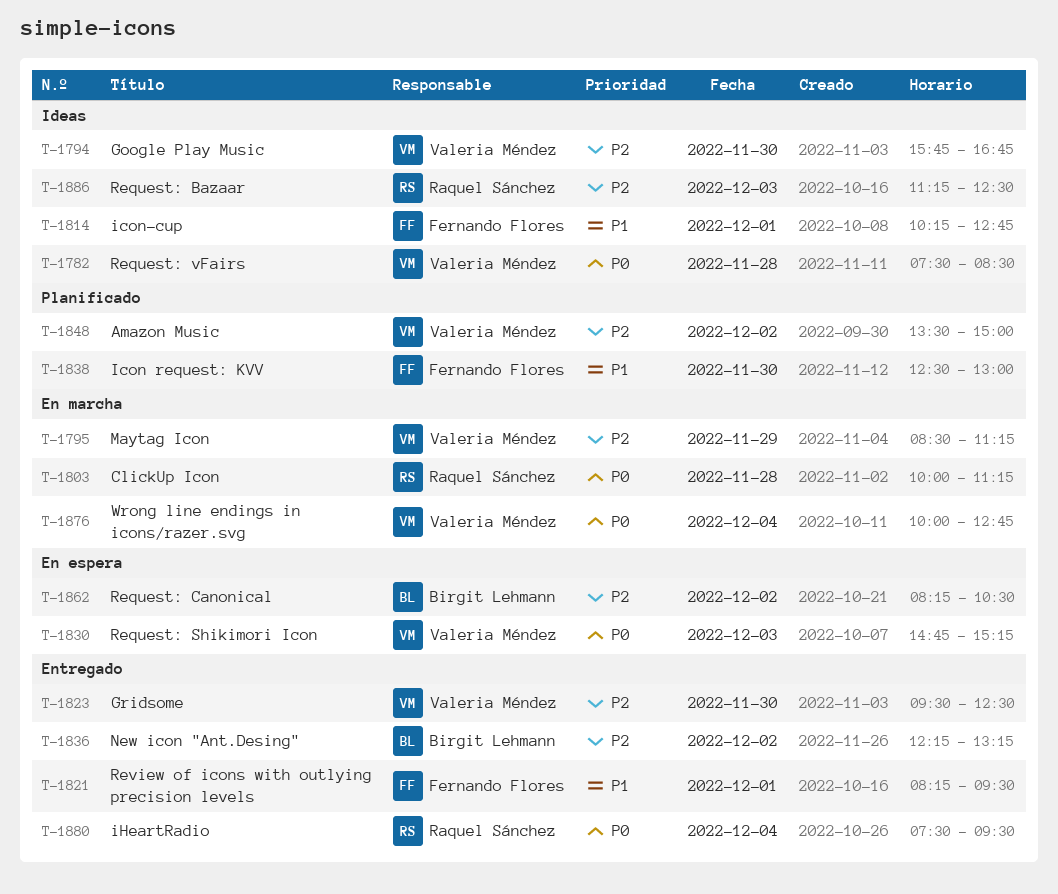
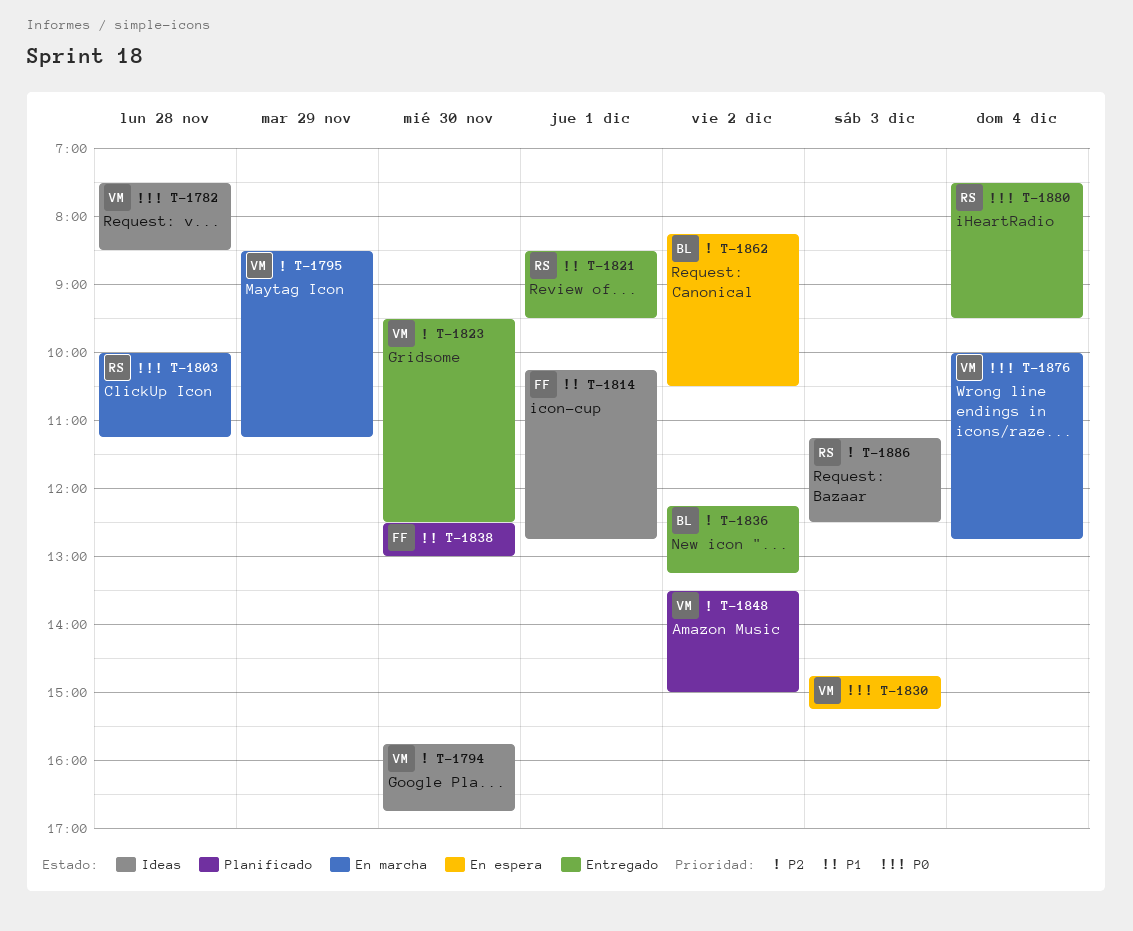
T-1821, owner: Fernando Flores -> Raquel Sánchez
T-1821, begins: 08:15 -> 08:30

